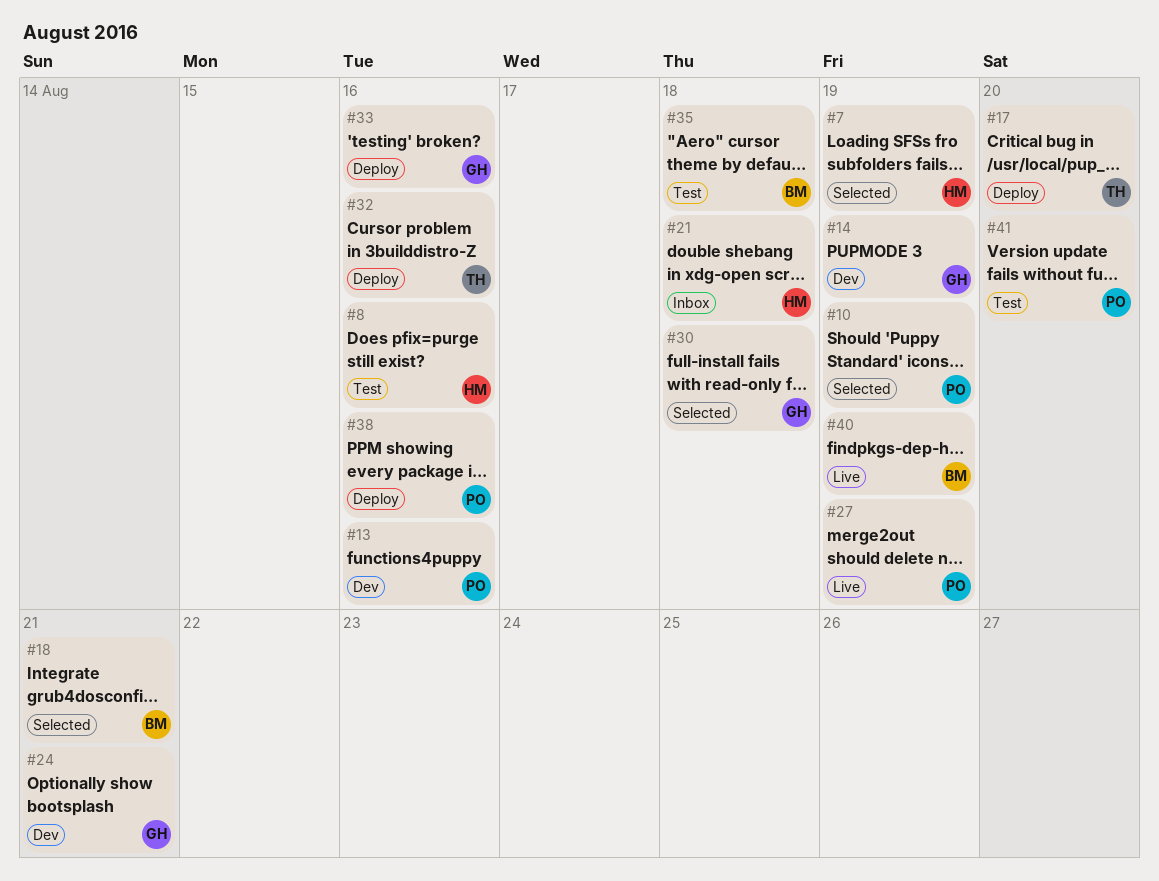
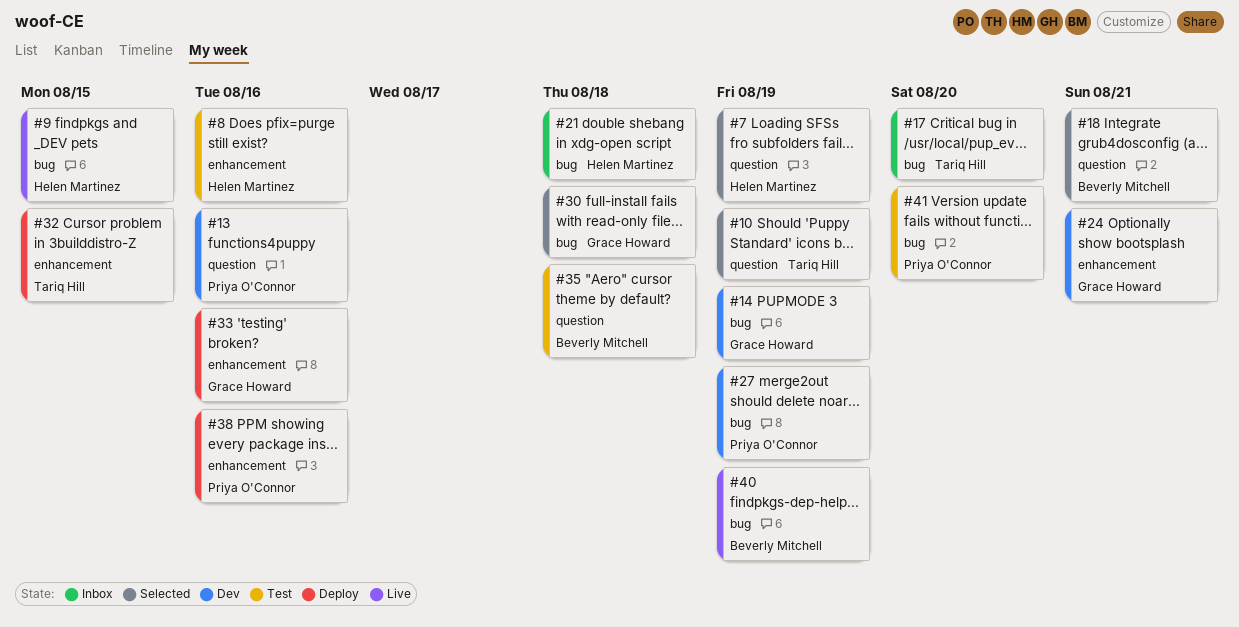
#9: none -> present
#10, owner: Priya O'Connor -> Tariq Hill
#17, status: Deploy -> Inbox
#27, status: Live -> Dev
#32, due: Aug 16 -> Aug 15

